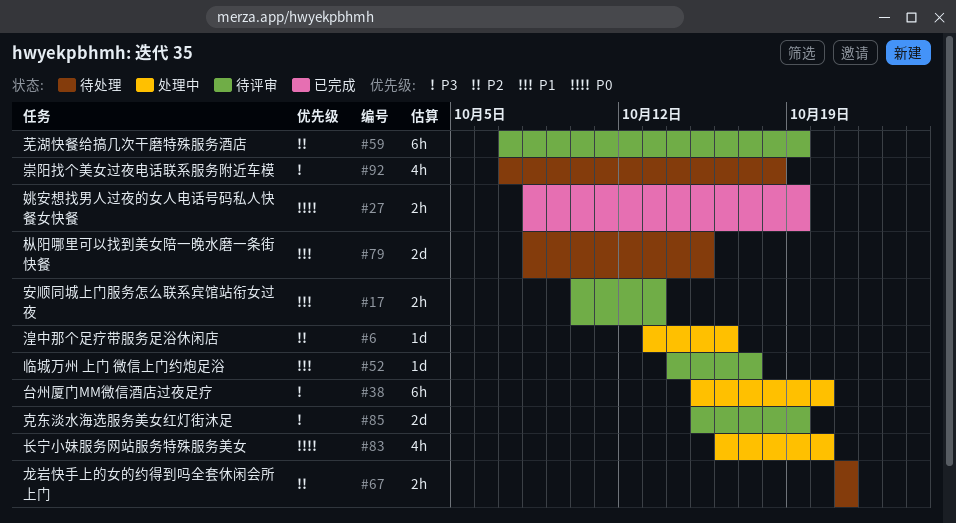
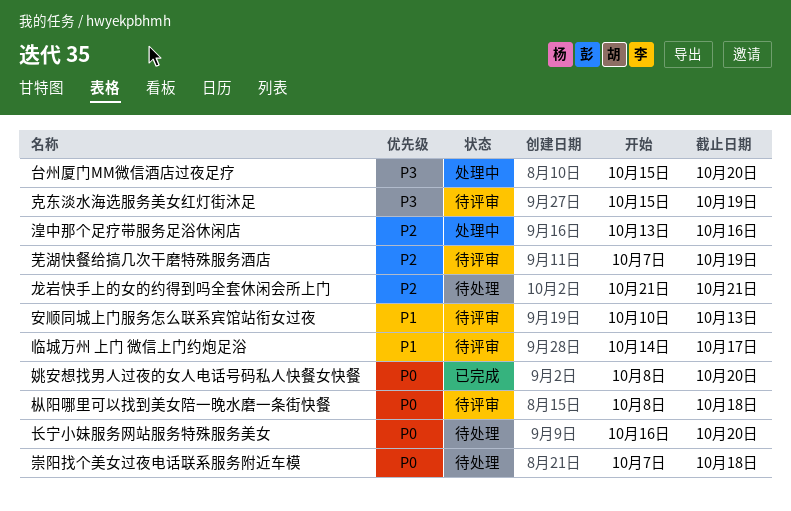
姚安想找男人过夜的女人电话号码私人快餐女快餐, due: Oct 19 -> Oct 20
崇阳找个美女过夜电话联系服务附近车模, priority: P3 -> P0
枞阳哪里可以找到美女陪一晚水磨一条街快餐, status: 待处理 -> 待评审
枞阳哪里可以找到美女陪一晚水磨一条街快餐, priority: P1 -> P0
枞阳哪里可以找到美女陪一晚水磨一条街快餐, due: Oct 15 -> Oct 18
长宁小妹服务网站服务特殊服务美女, status: 处理中 -> 待处理

